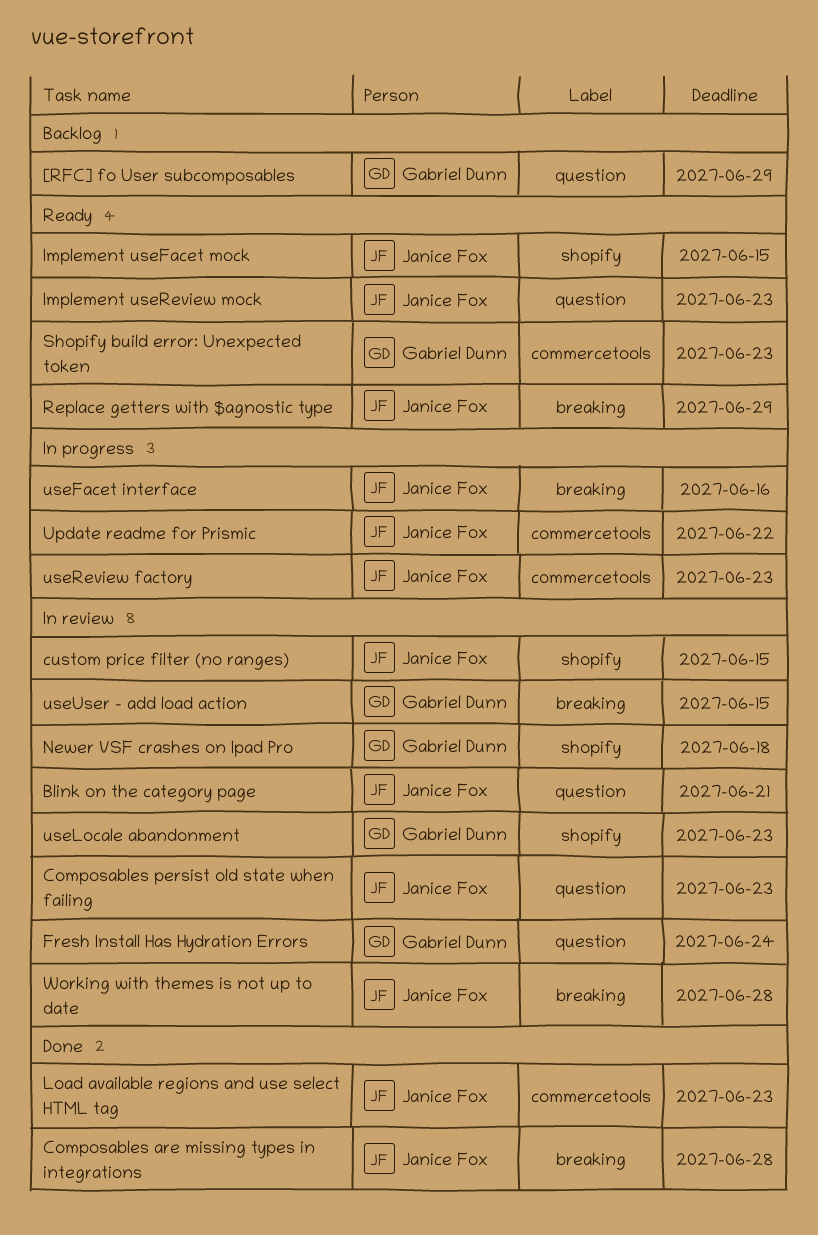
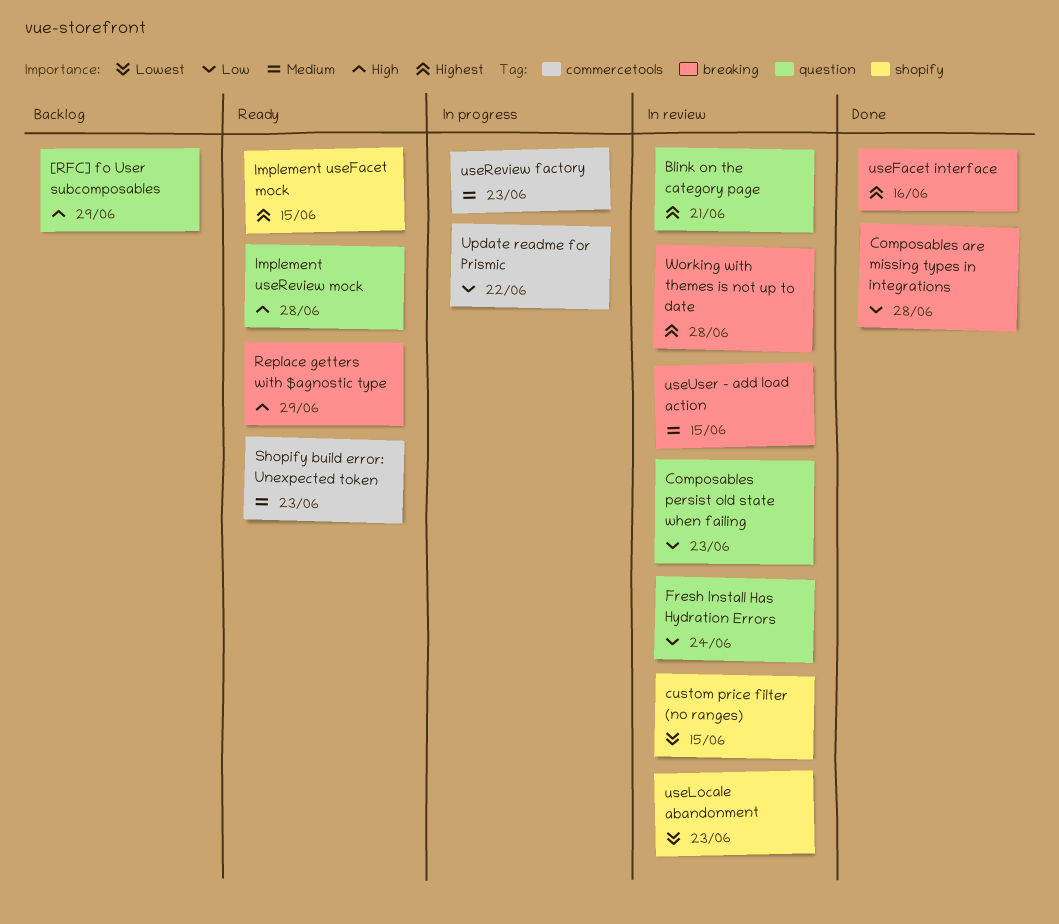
Implement useReview mock, due: Jun 23 -> Jun 28
Load available regions and use select HTML tag: present -> none
Newer VSF crashes on Ipad Pro: present -> none
useFacet interface, status: In progress -> Done

